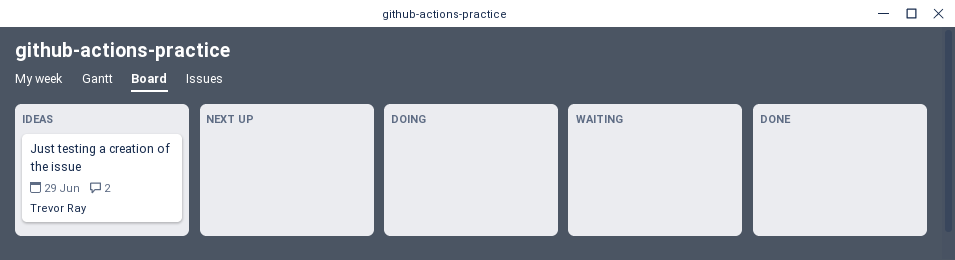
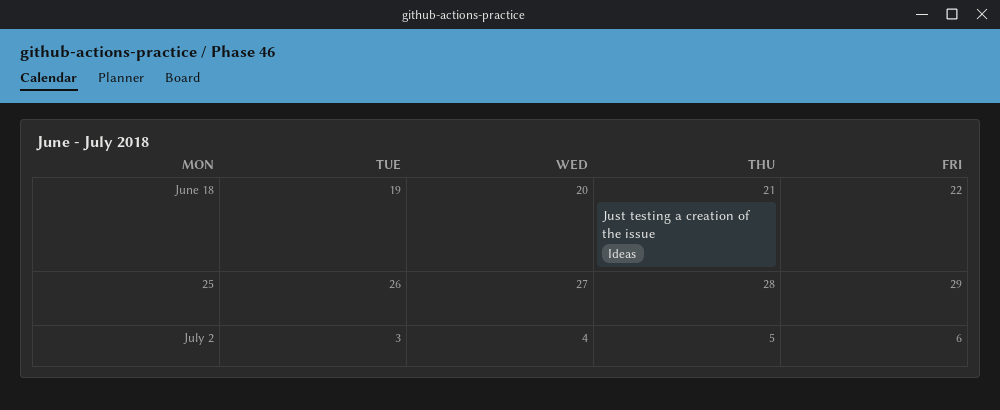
Just testing a creation of the issue, due: Jun 29 -> Jun 21

